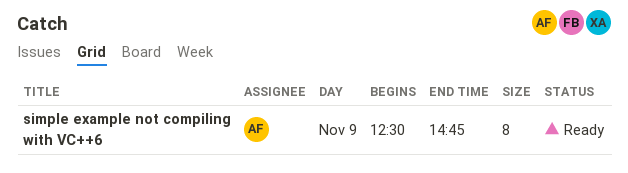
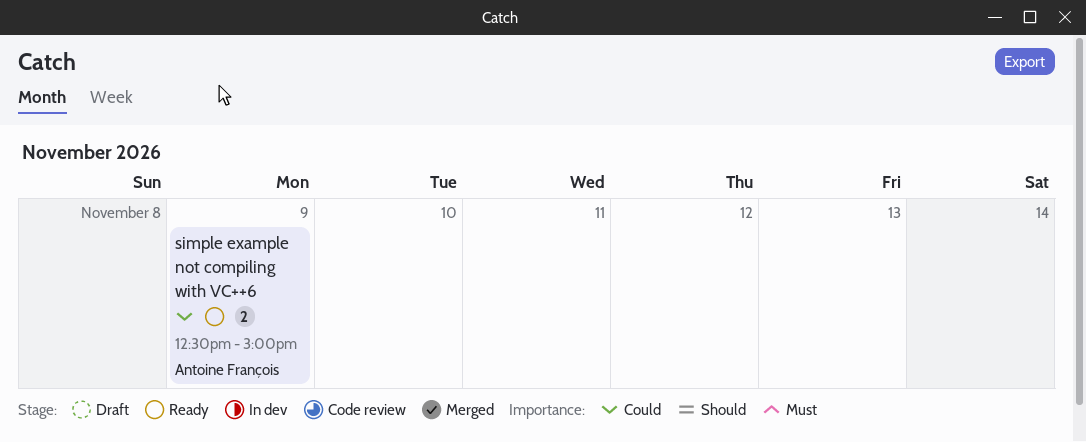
simple example not compiling with VC++6, estimate: 8 -> 2
simple example not compiling with VC++6, ends: 14:45 -> 15:00

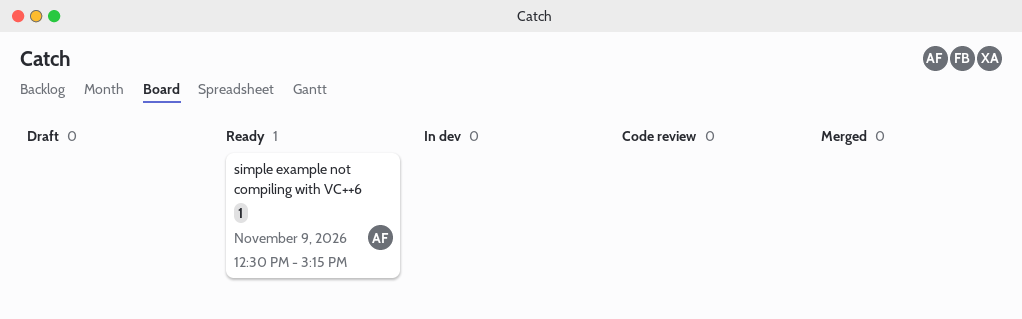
simple example not compiling with VC++6, estimate: 2 -> 1
simple example not compiling with VC++6, ends: 15:00 -> 15:15

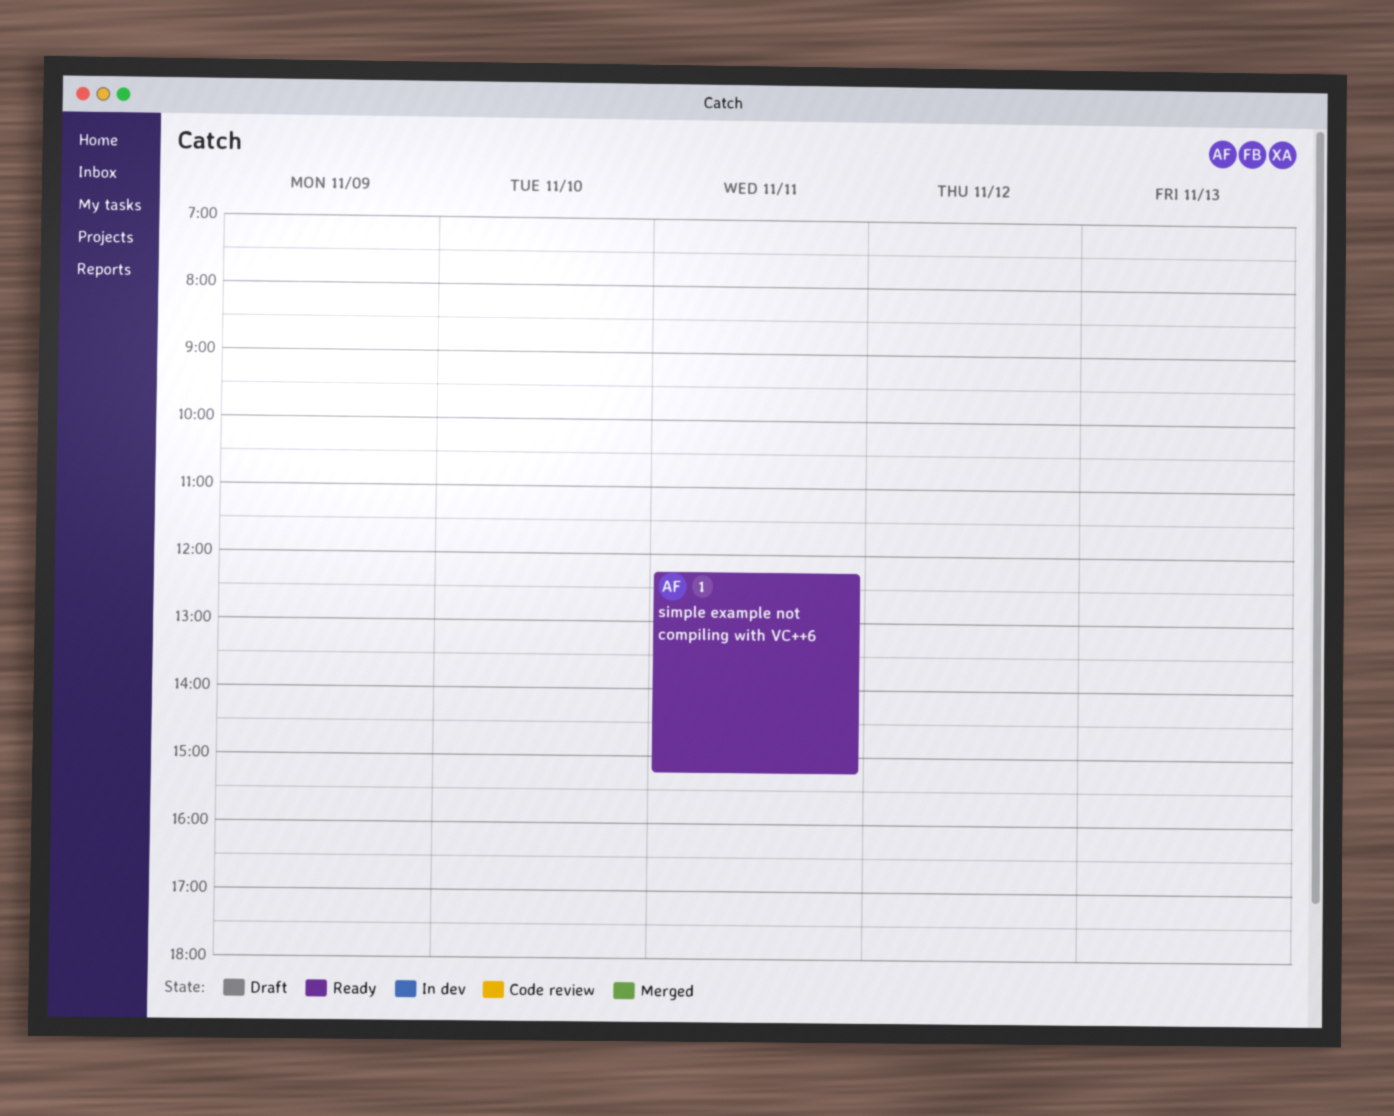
simple example not compiling with VC++6, day: Nov 9 -> Nov 11
simple example not compiling with VC++6, begins: 12:30 -> 12:15

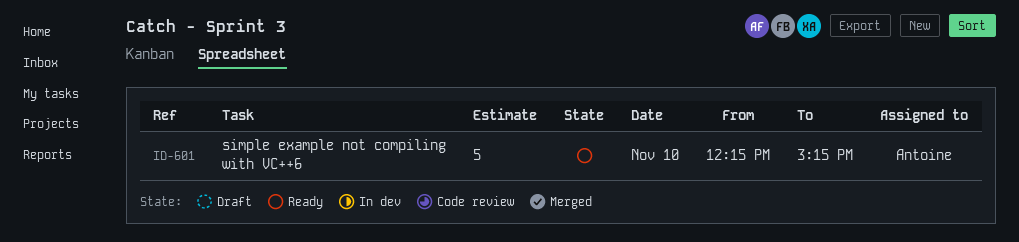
simple example not compiling with VC++6, estimate: 1 -> 5
simple example not compiling with VC++6, day: Nov 11 -> Nov 10

